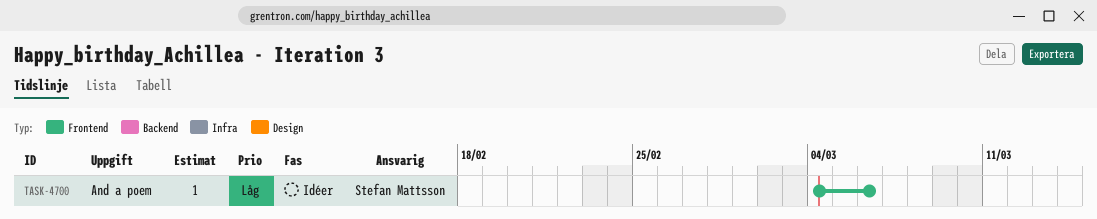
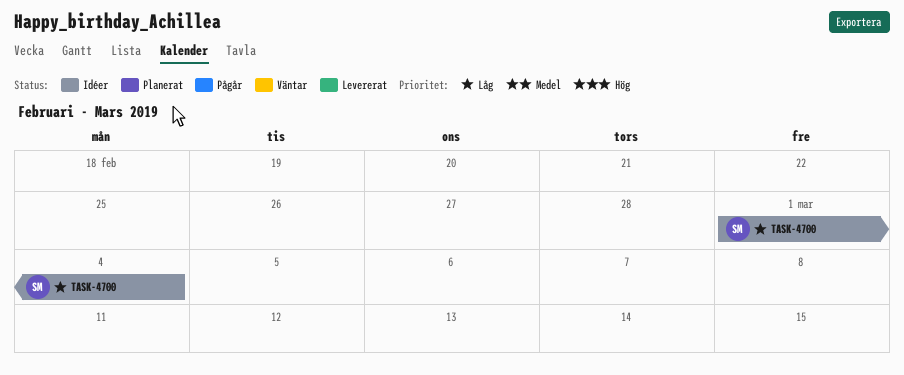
TASK-4700, start: Mar 4 -> Mar 1
TASK-4700, due: Mar 6 -> Mar 4

